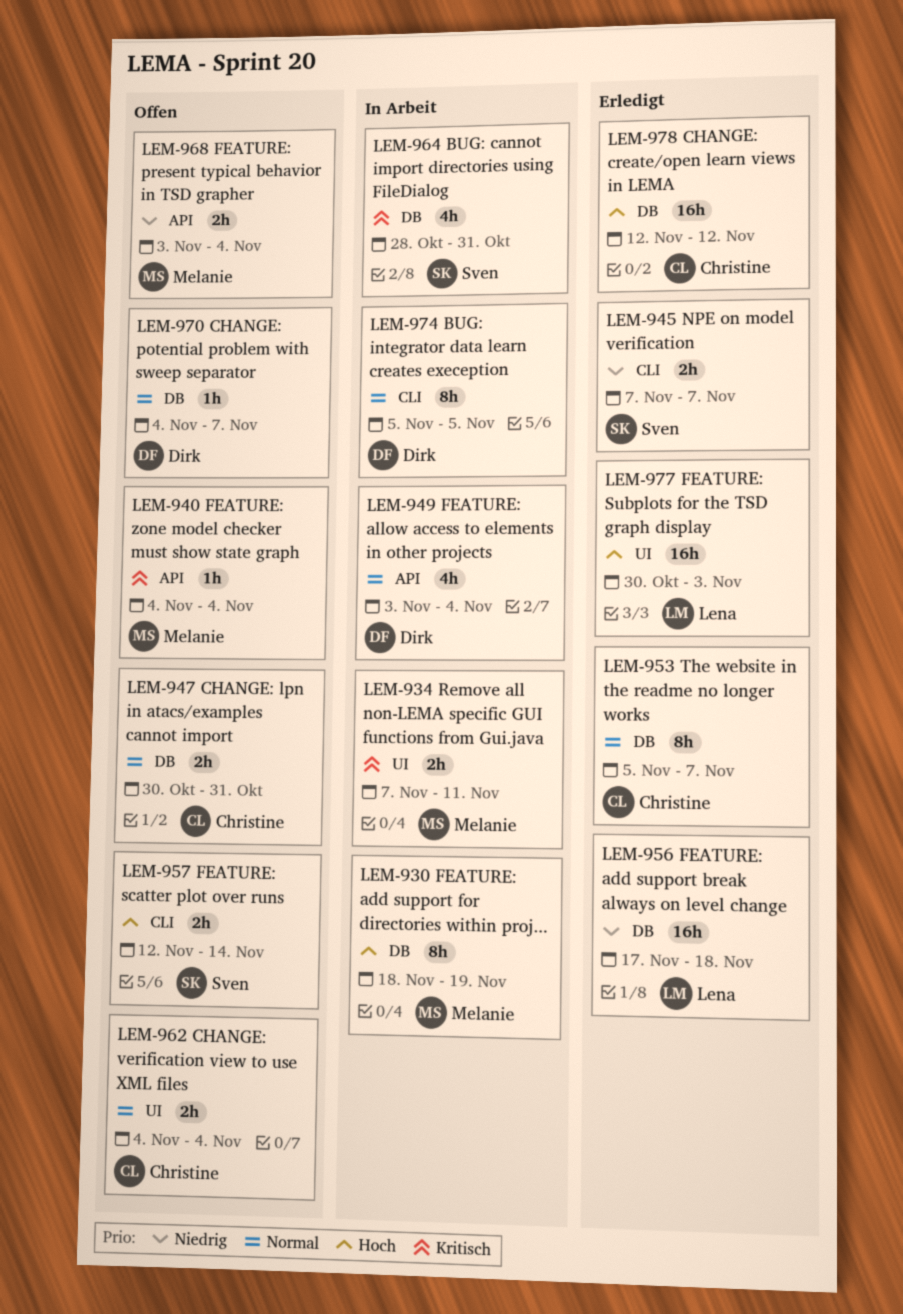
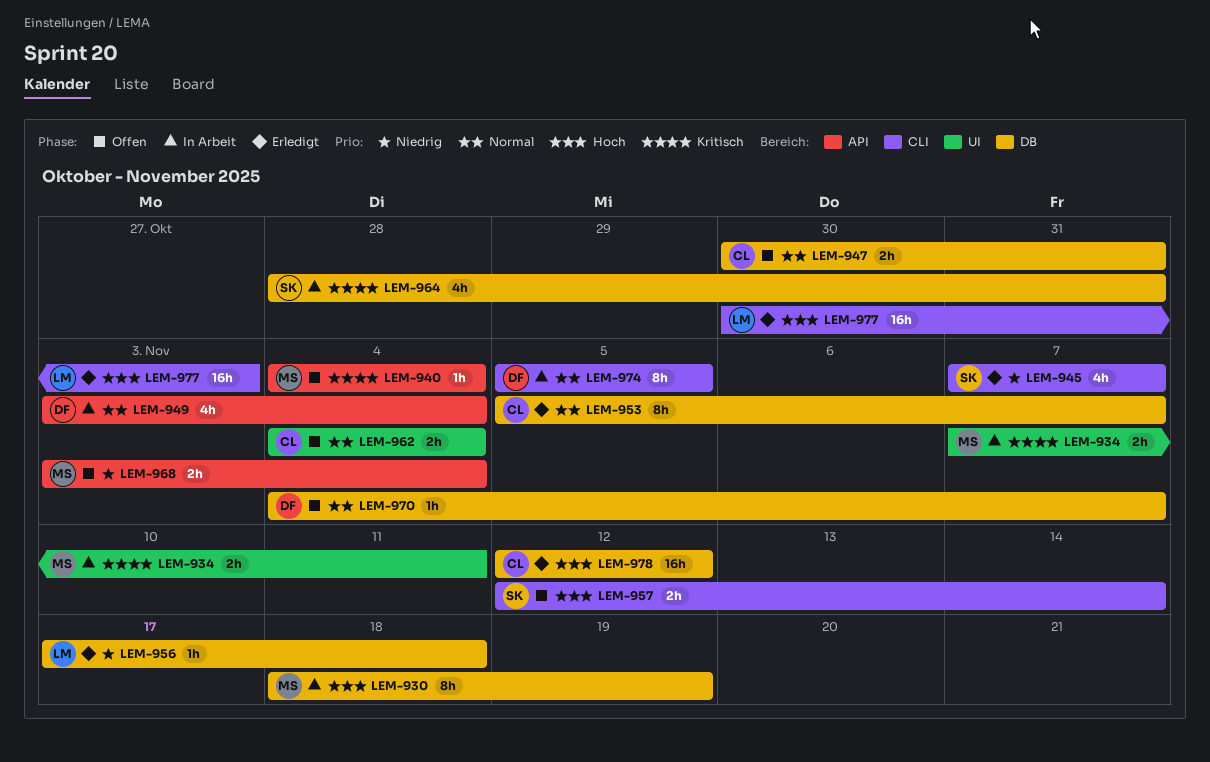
LEM-945, estimate: 2h -> 4h
LEM-956, estimate: 16h -> 1h
LEM-977, label: UI -> CLI

